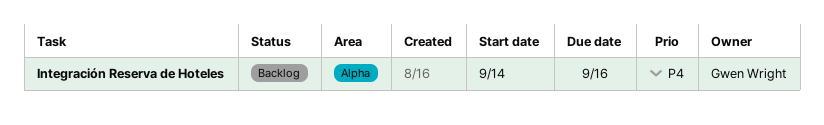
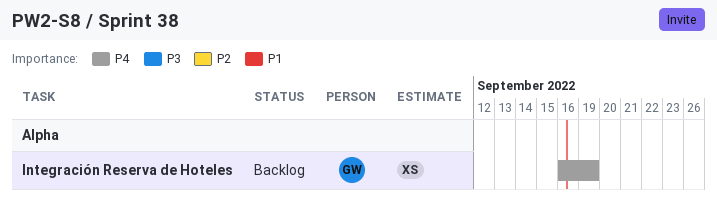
Integración Reserva de Hoteles, start: Sep 14 -> Sep 16
Integración Reserva de Hoteles, due: Sep 16 -> Sep 19

